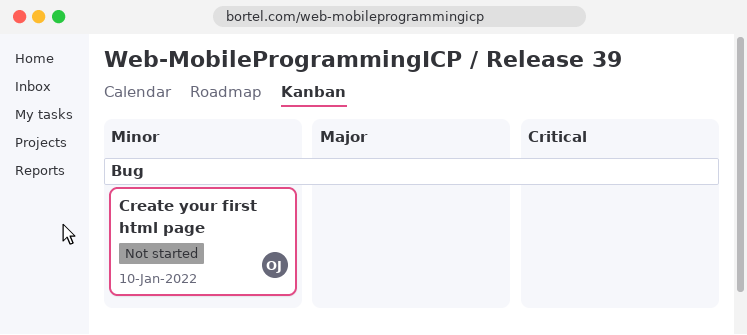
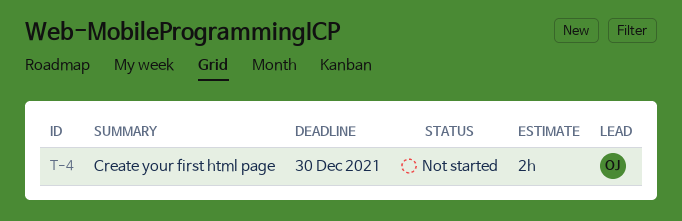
Create your first html page, due: Jan 10 -> Dec 30

